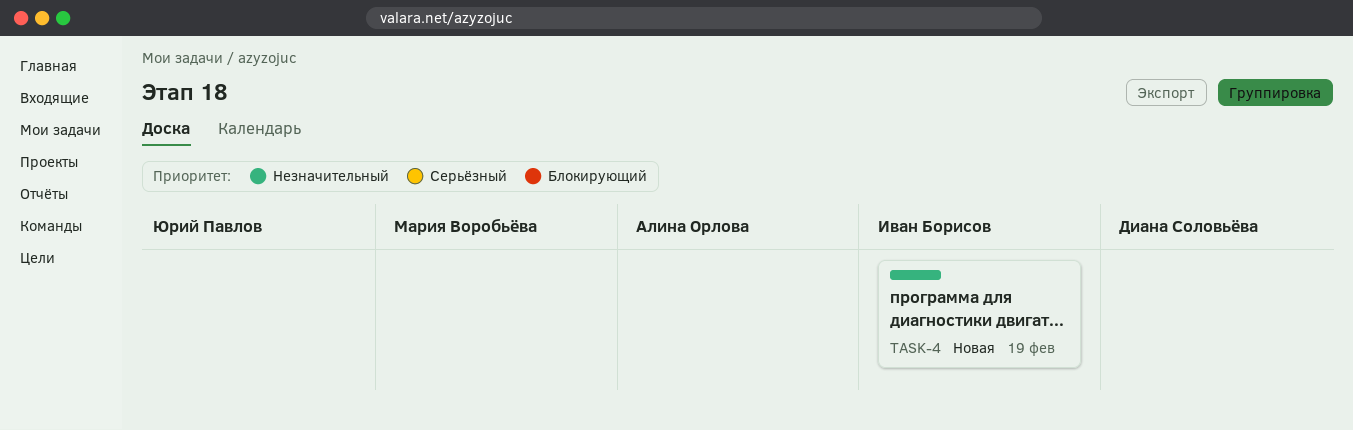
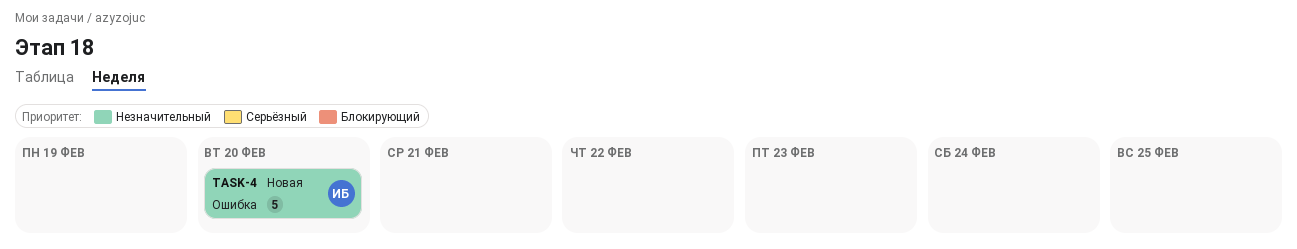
TASK-4, due: Feb 19 -> Feb 20

